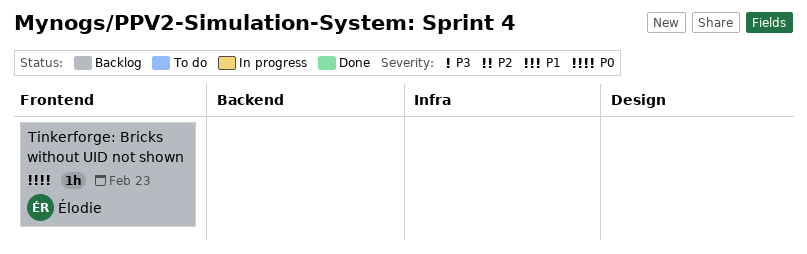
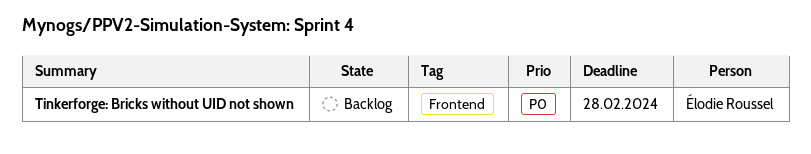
Tinkerforge: Bricks without UID not shown, due: Feb 23 -> Feb 28

